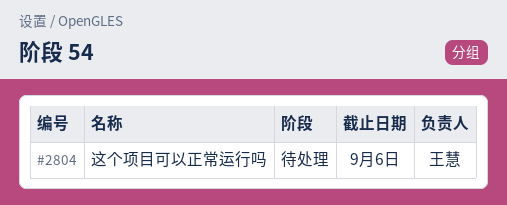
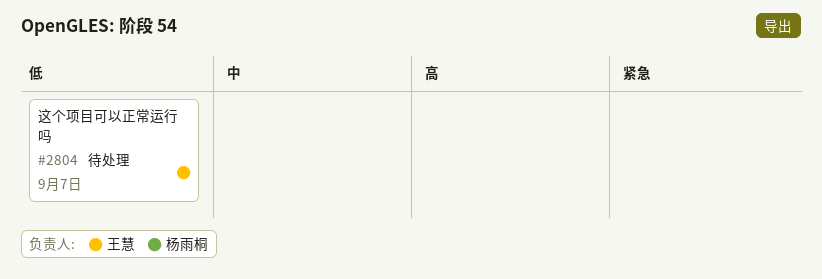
#2804, due: Sep 6 -> Sep 7

